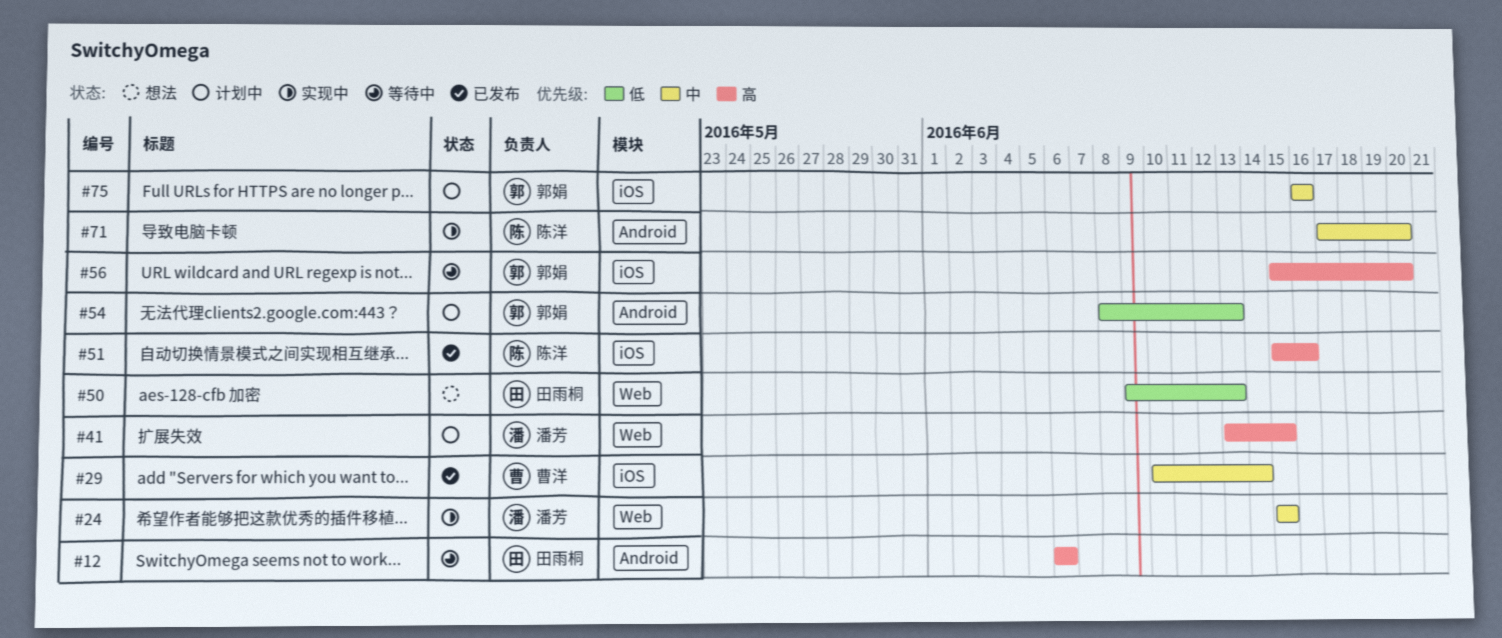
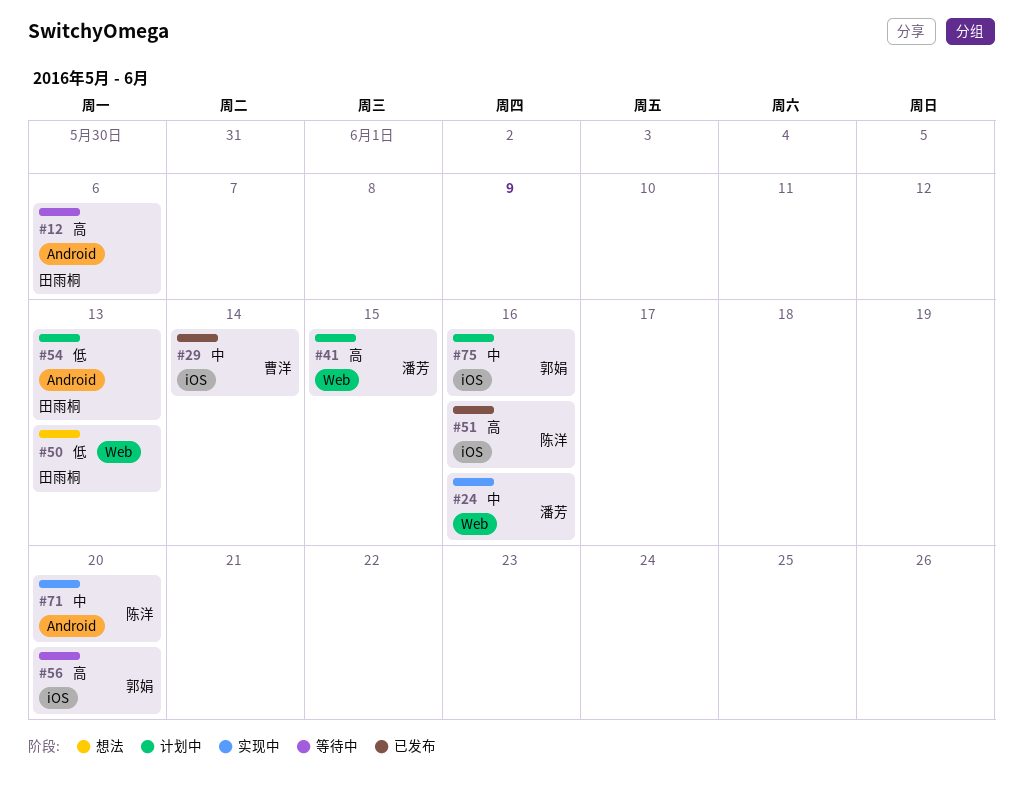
#24, due: Jun 15 -> Jun 16
#54, owner: 郭娟 -> 田雨桐

